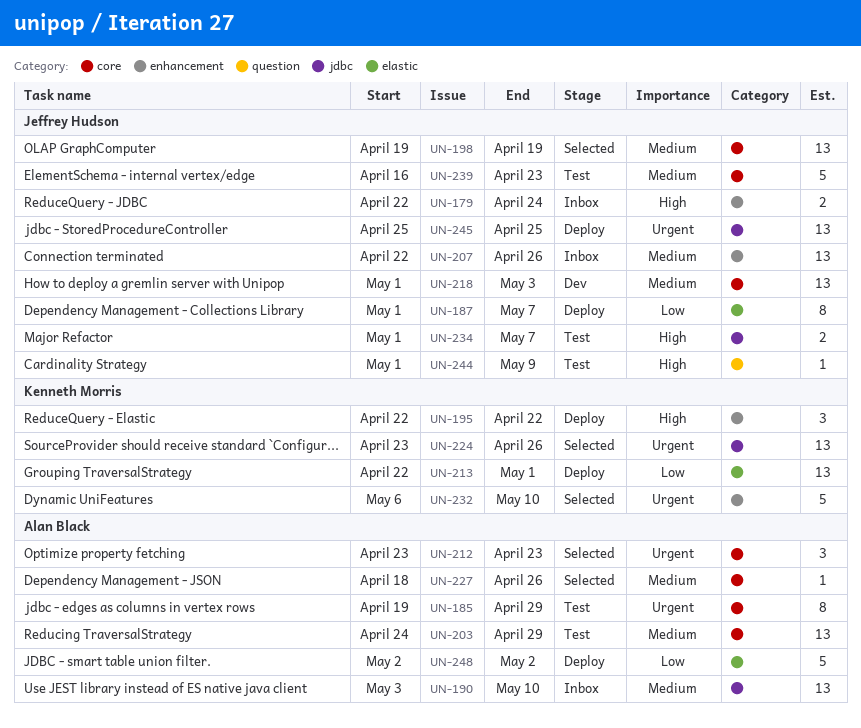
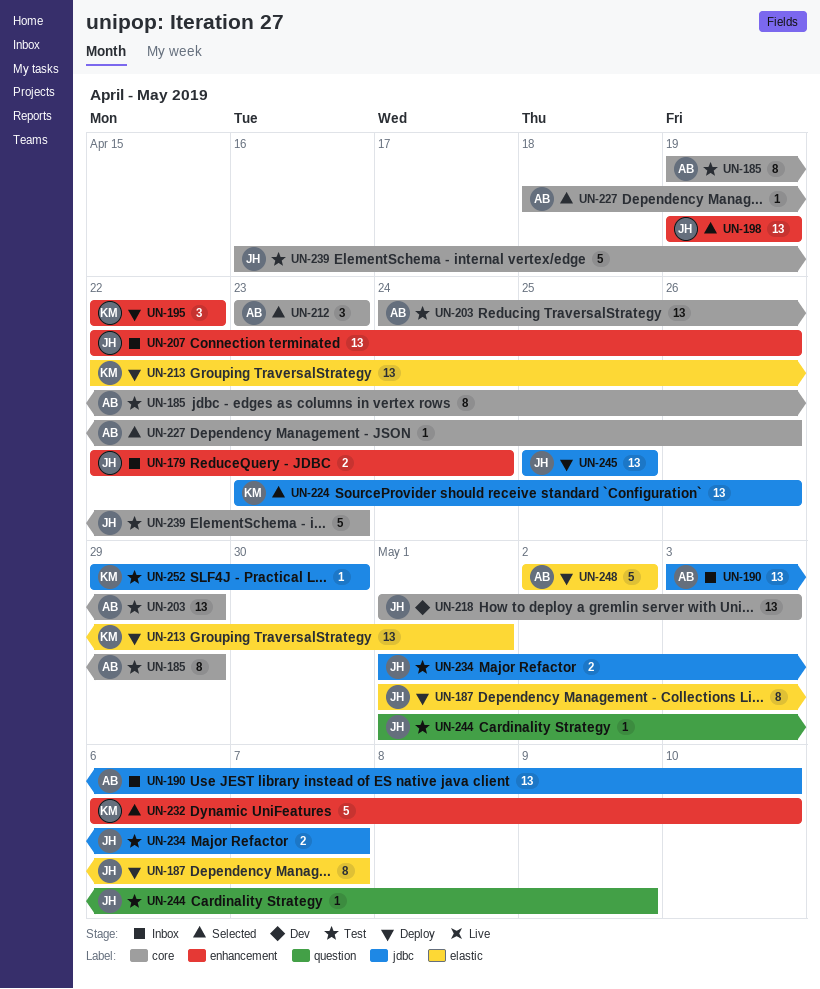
UN-198, label: core -> enhancement
UN-252: none -> present

